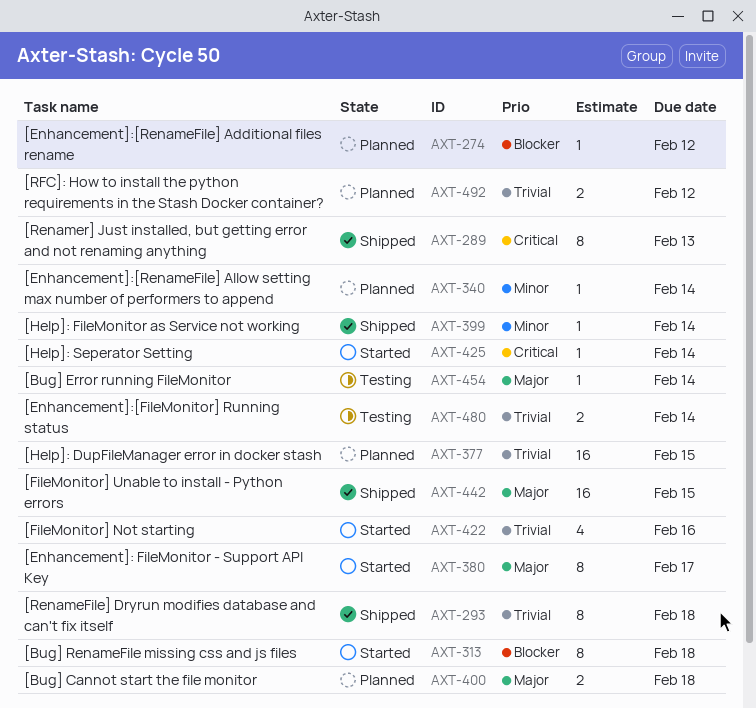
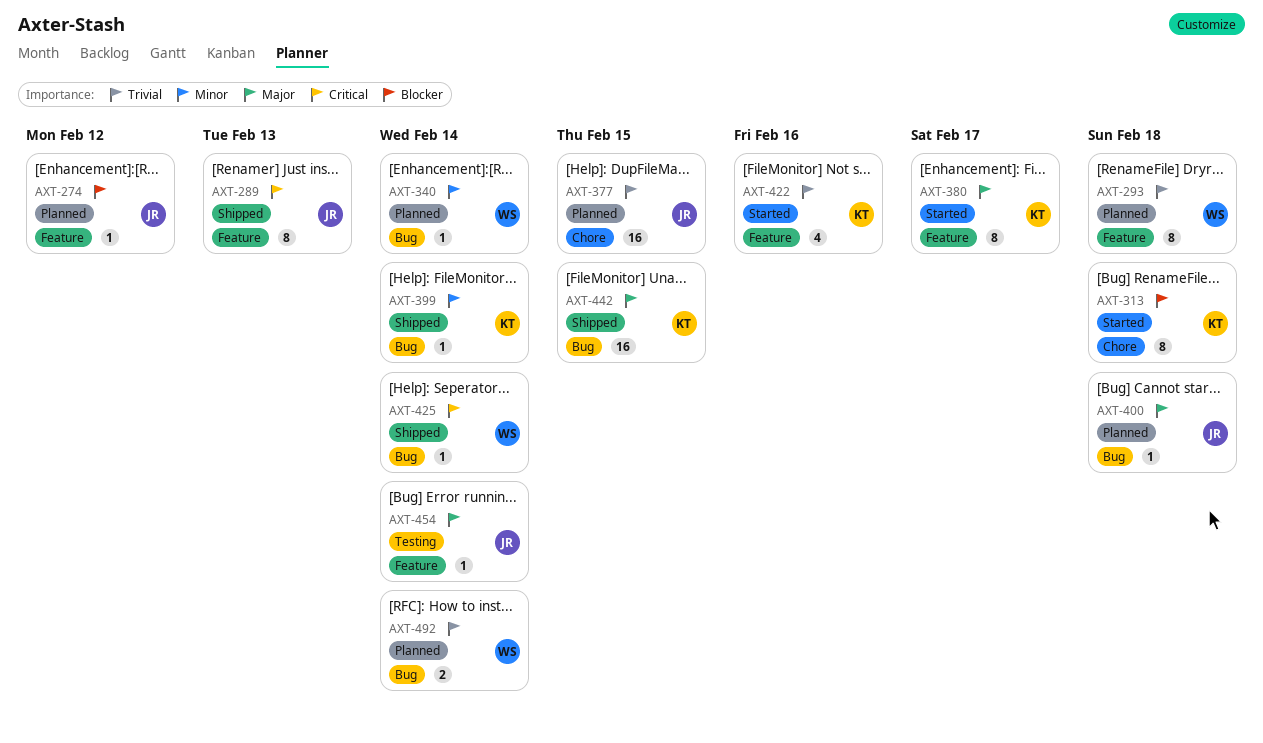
AXT-293, status: Shipped -> Planned
AXT-400, estimate: 2 -> 1
AXT-425, status: Started -> Shipped
AXT-480: present -> none
AXT-492, due: Feb 12 -> Feb 14

